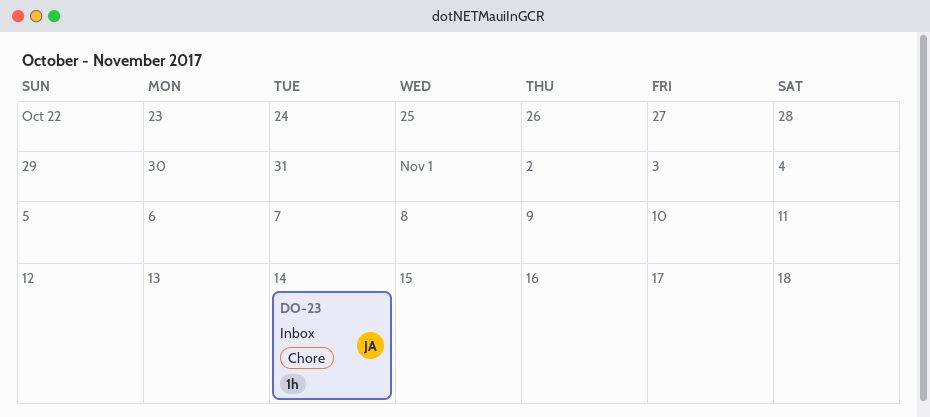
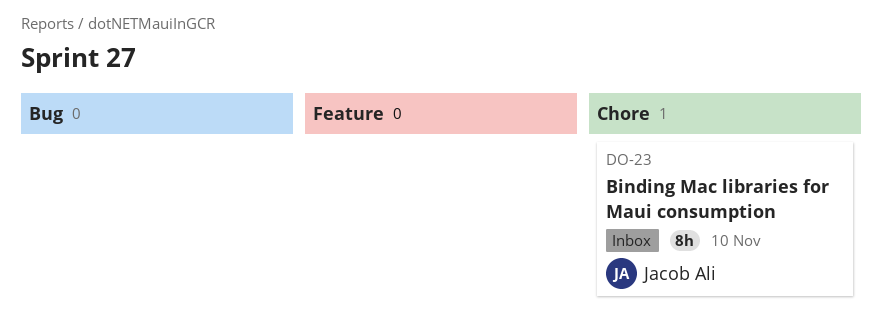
DO-23, estimate: 1h -> 8h
DO-23, due: Nov 14 -> Nov 10

